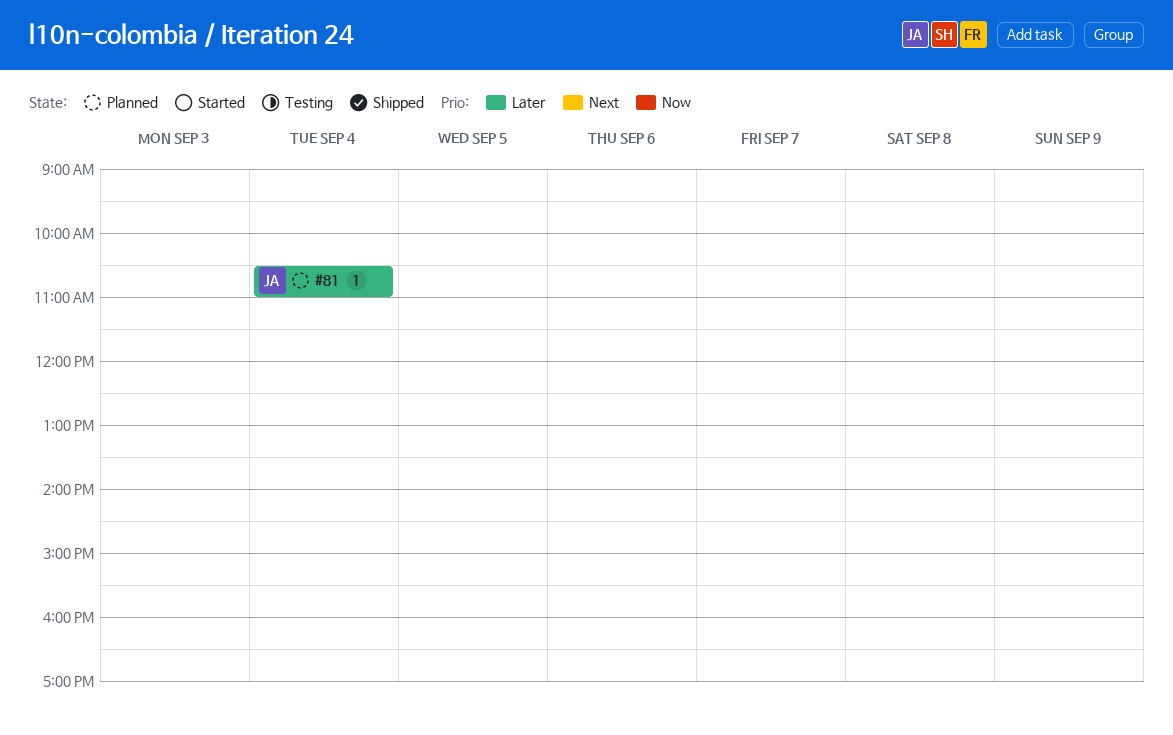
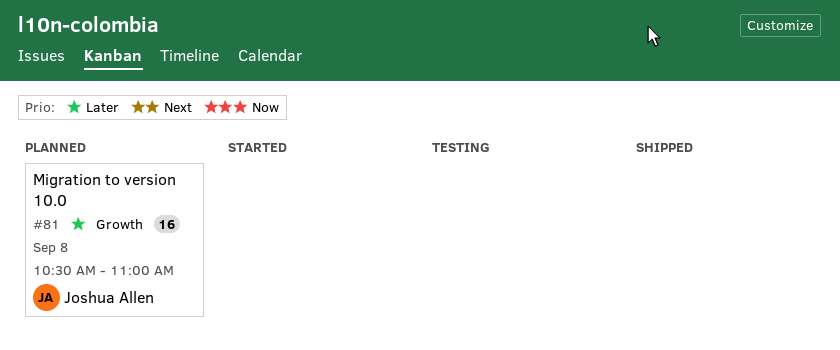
#81, estimate: 1 -> 16
#81, day: Sep 4 -> Sep 8

